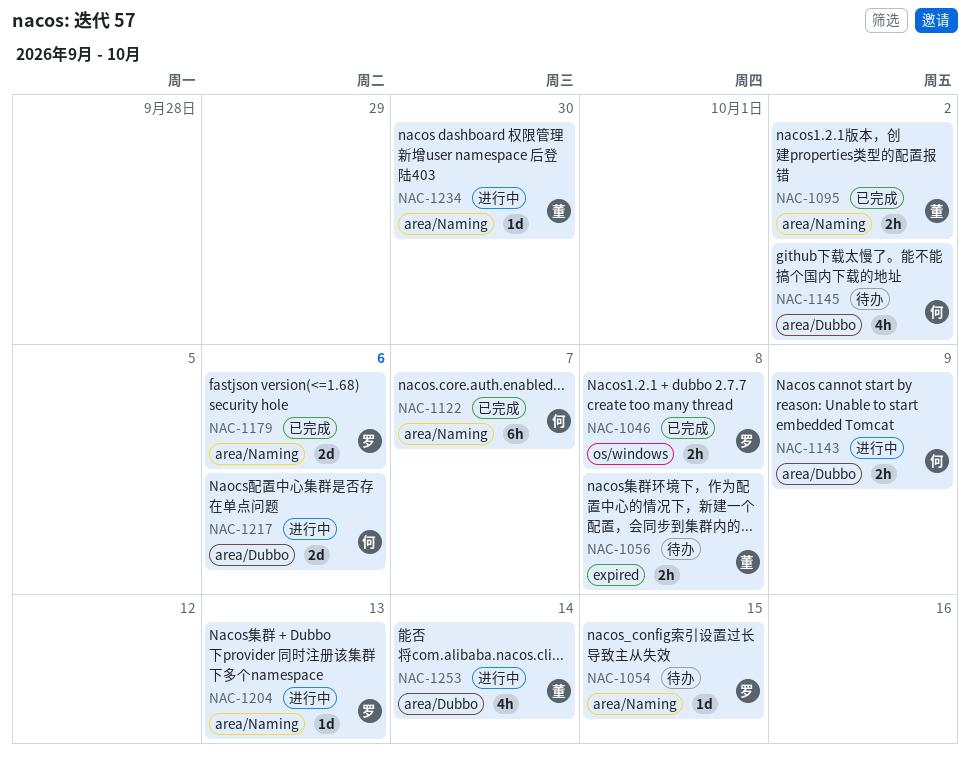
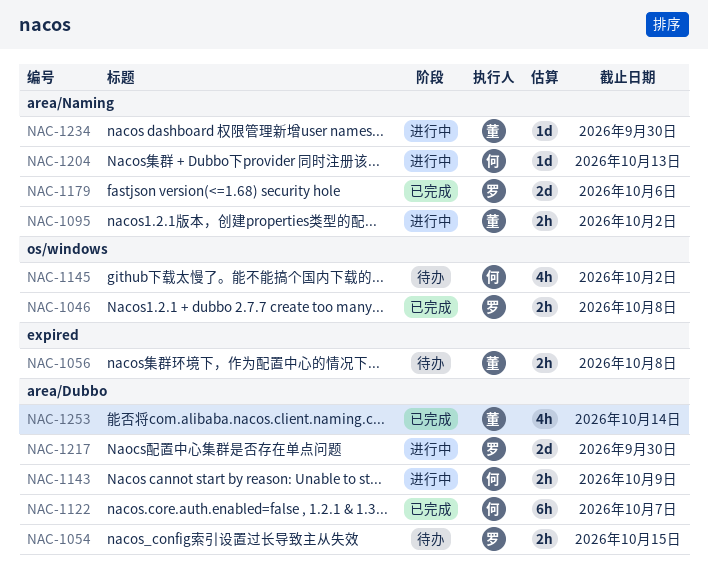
NAC-1054, label: area/Naming -> area/Dubbo
NAC-1054, estimate: 1d -> 2h
NAC-1095, status: 已完成 -> 进行中
NAC-1122, label: area/Naming -> area/Dubbo
NAC-1145, label: area/Dubbo -> os/windows
NAC-1204, owner: 罗 -> 何
NAC-1217, owner: 何 -> 罗
NAC-1217, due: Oct 6 -> Sep 30
NAC-1253, status: 进行中 -> 已完成

